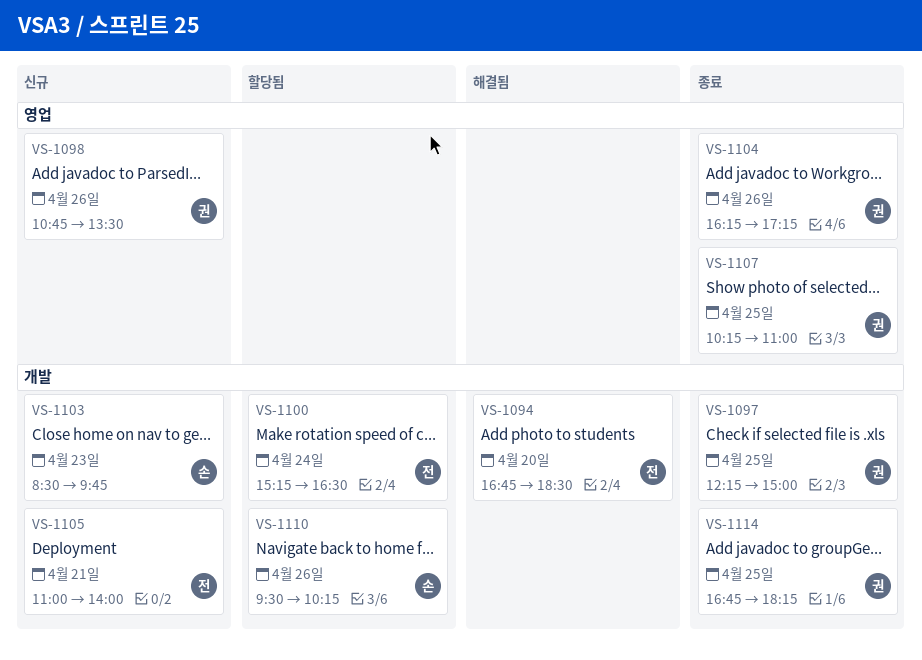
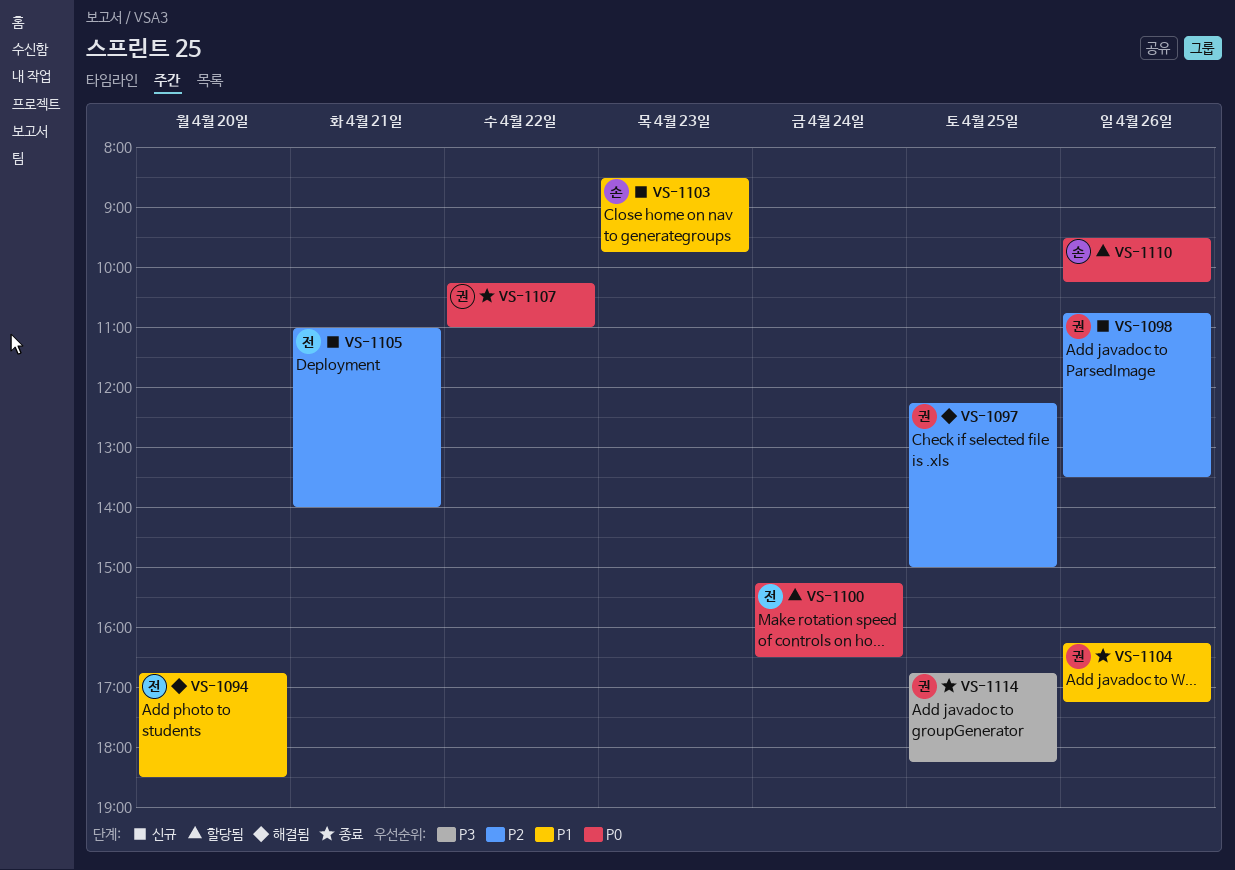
VS-1097, status: 종료 -> 해결됨
VS-1107, day: Apr 25 -> Apr 22

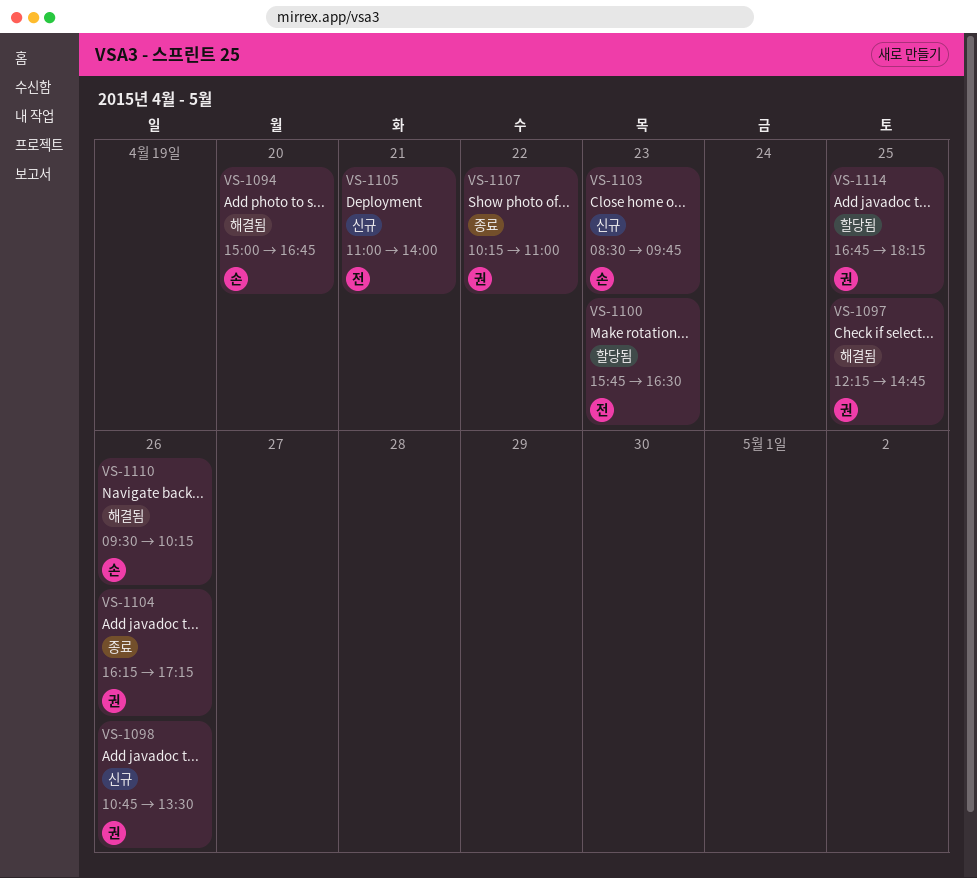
VS-1094, owner: 전 -> 손
VS-1094, begins: 16:45 -> 15:00
VS-1094, ends: 18:30 -> 16:45
VS-1097, ends: 15:00 -> 14:45
VS-1100, day: Apr 24 -> Apr 23
VS-1100, begins: 15:15 -> 15:45
VS-1110, status: 할당됨 -> 해결됨
VS-1114, status: 종료 -> 할당됨

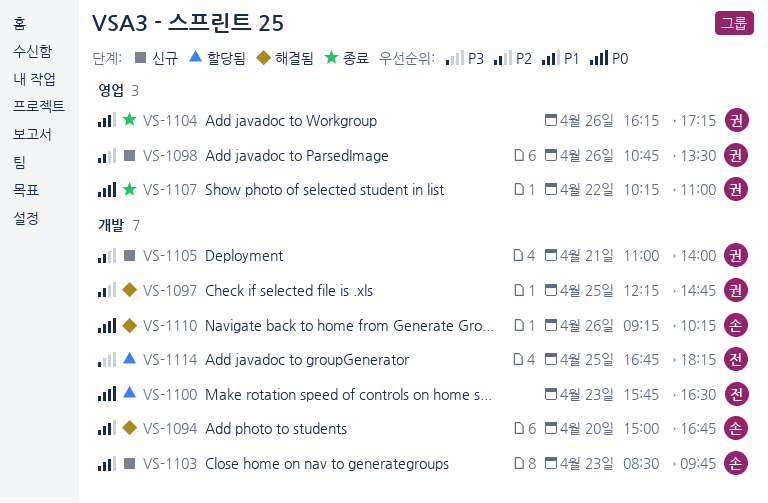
VS-1105, owner: 전 -> 권
VS-1110, begins: 09:30 -> 09:15
VS-1114, owner: 권 -> 전

